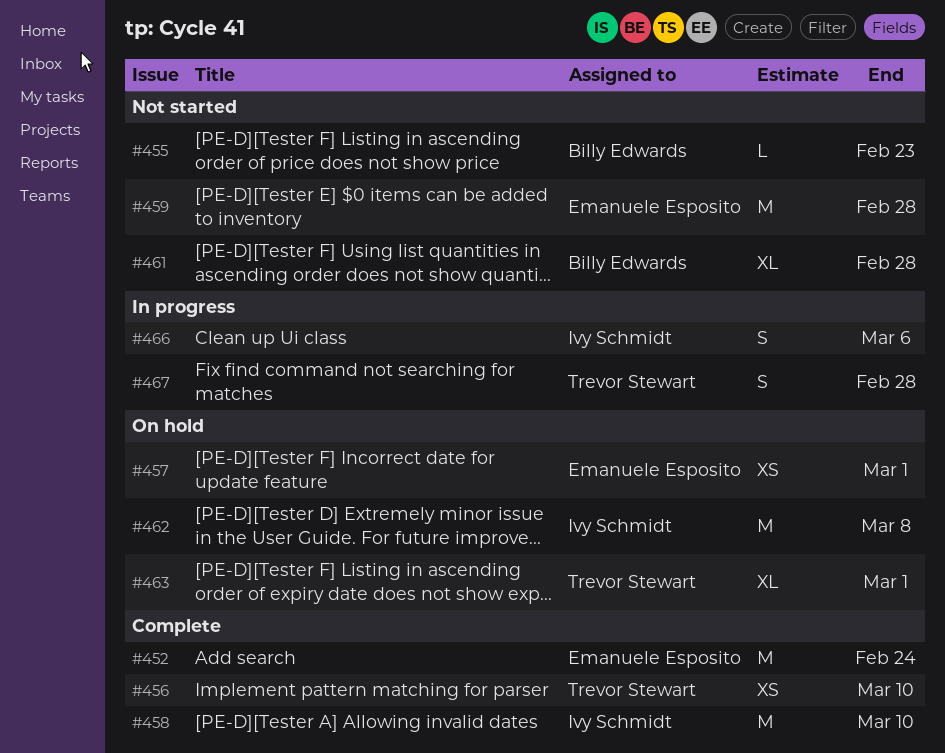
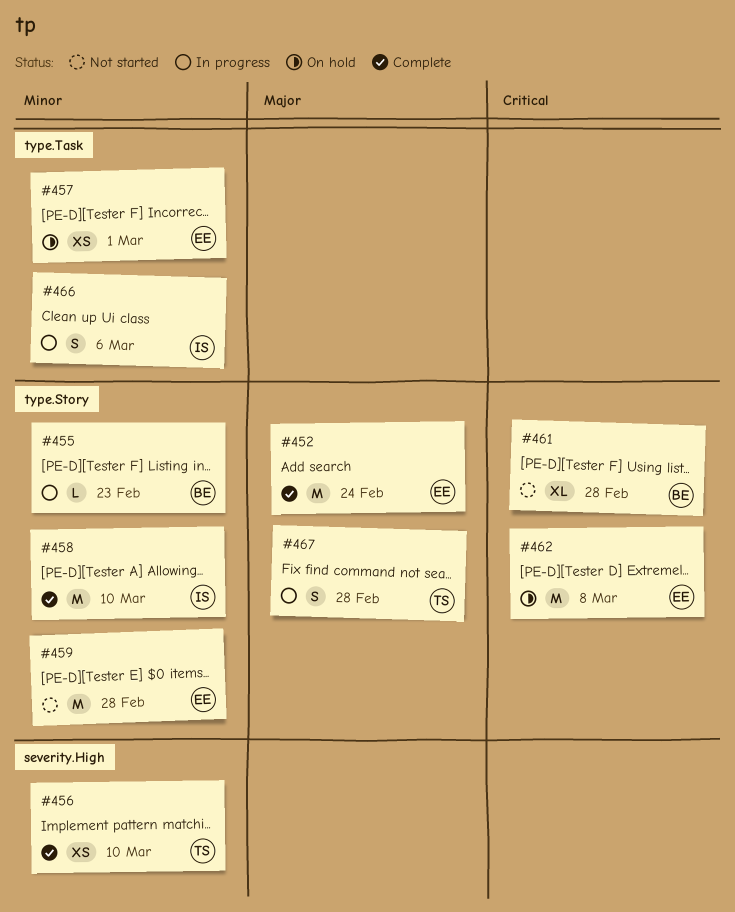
#455, status: Not started -> In progress
#462, owner: Ivy Schmidt -> Emanuele Esposito
#463: present -> none

